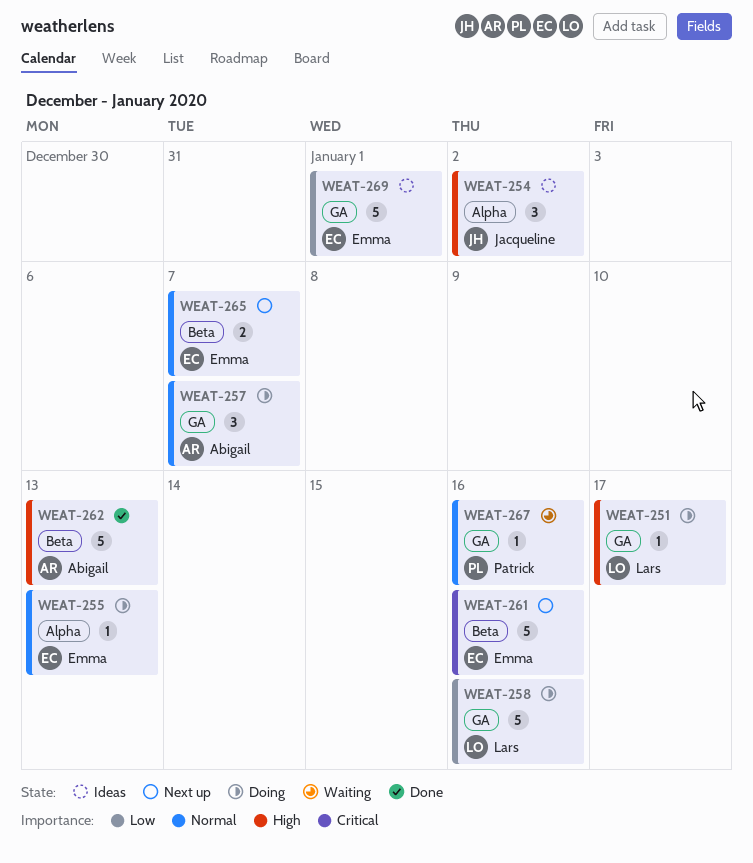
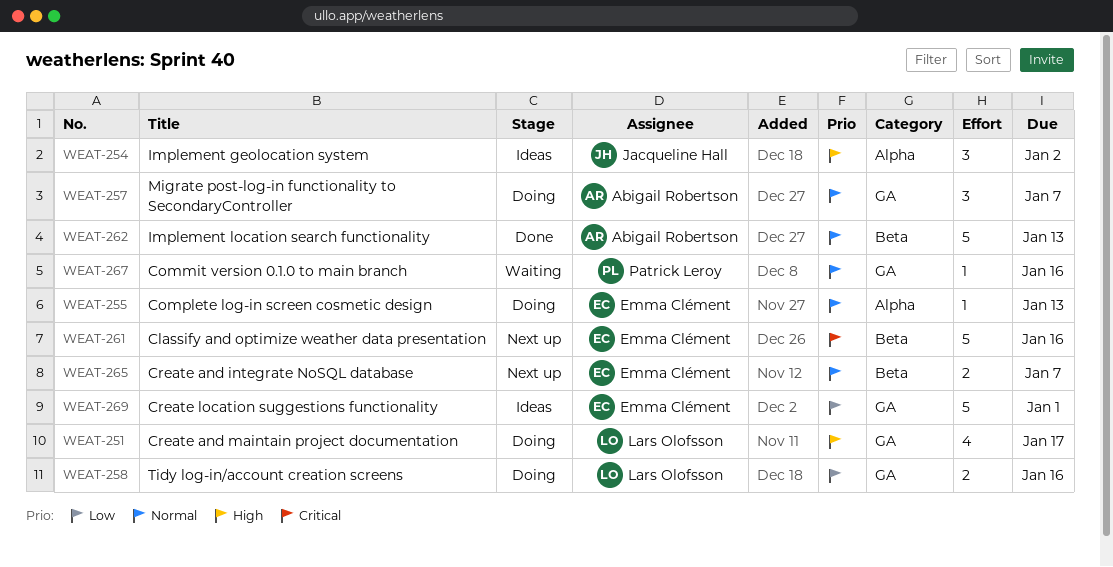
WEAT-251, estimate: 1 -> 4
WEAT-258, estimate: 5 -> 2
WEAT-262, priority: High -> Normal

